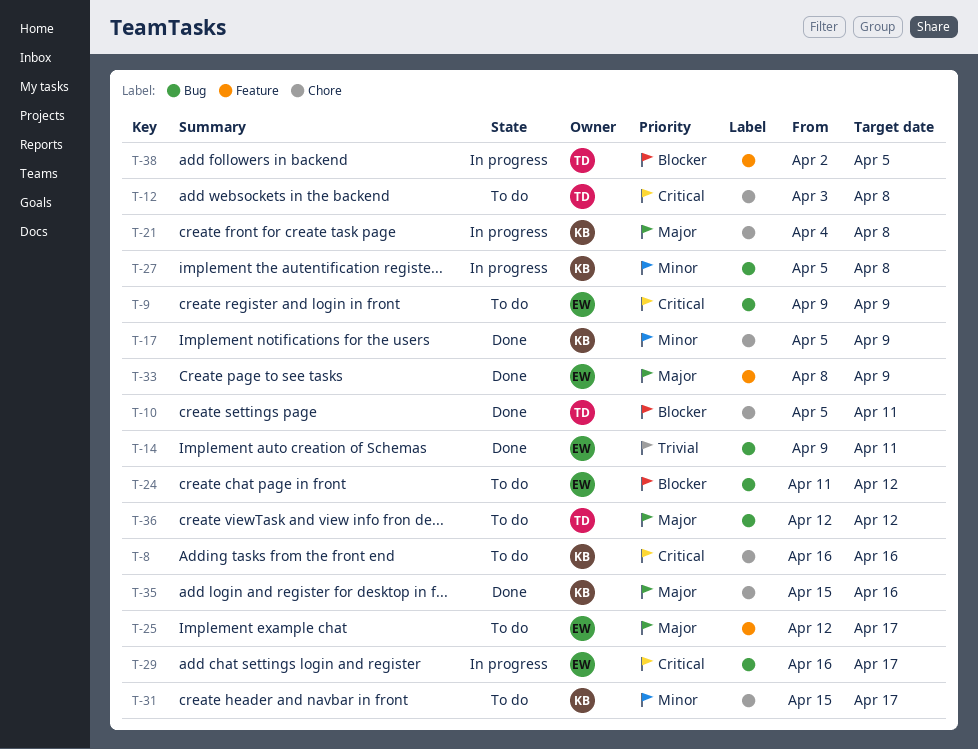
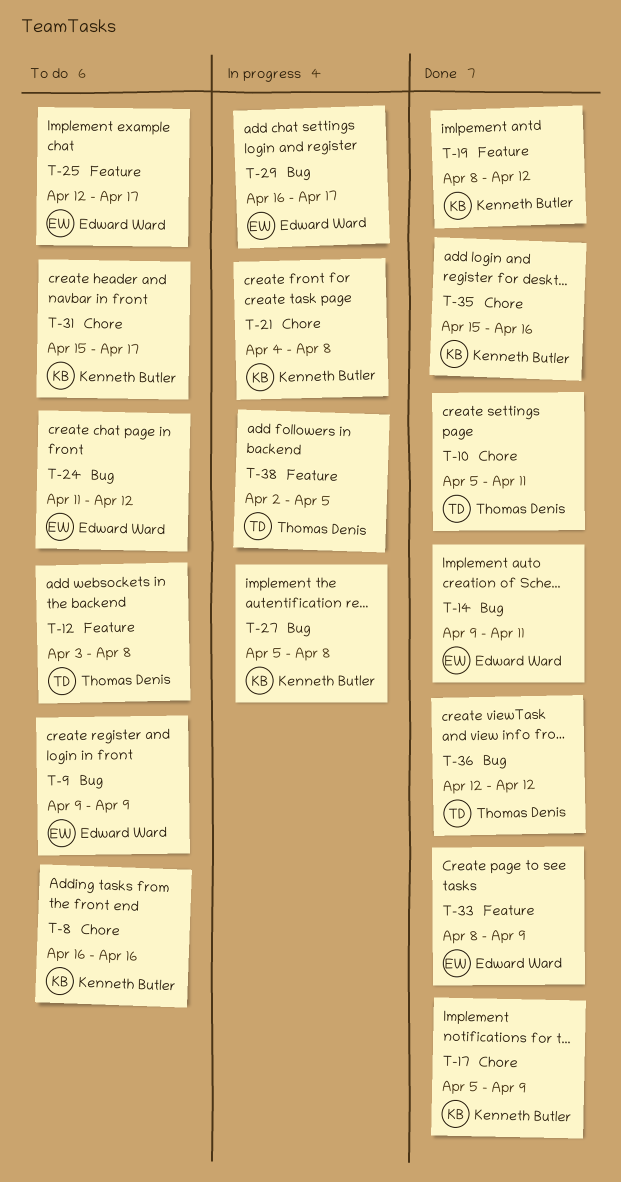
T-12, label: Chore -> Feature
T-19: none -> present
T-36, status: To do -> Done

